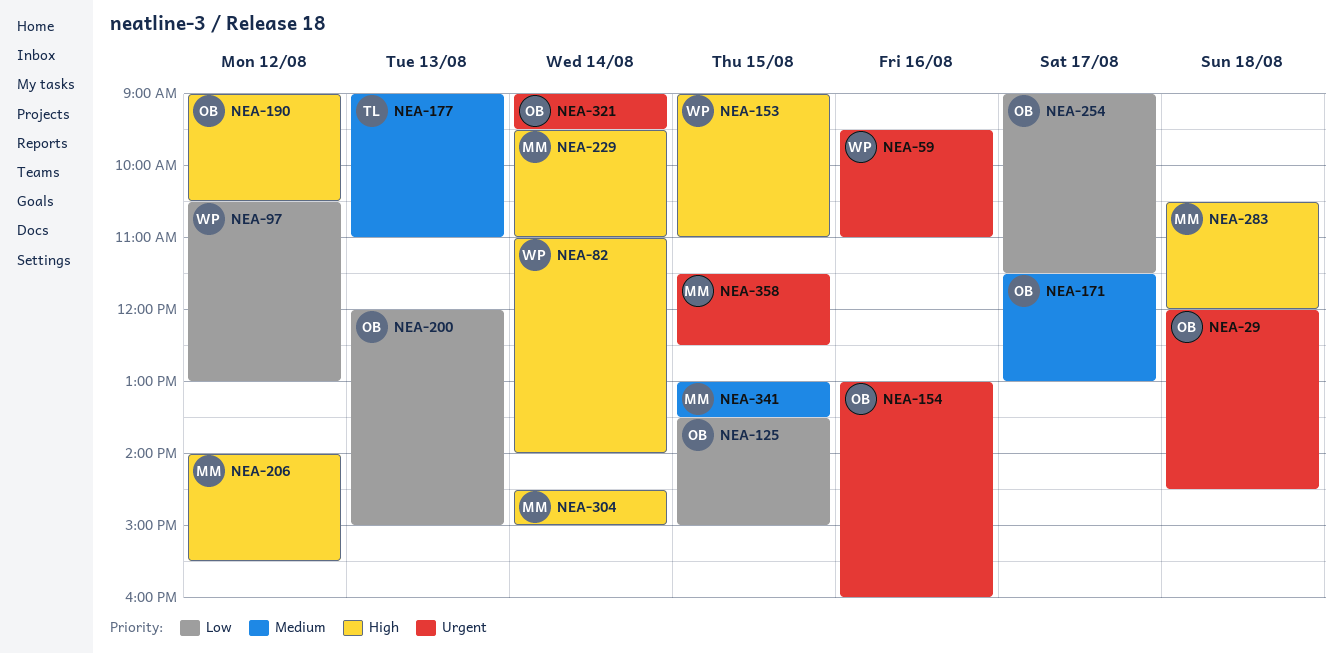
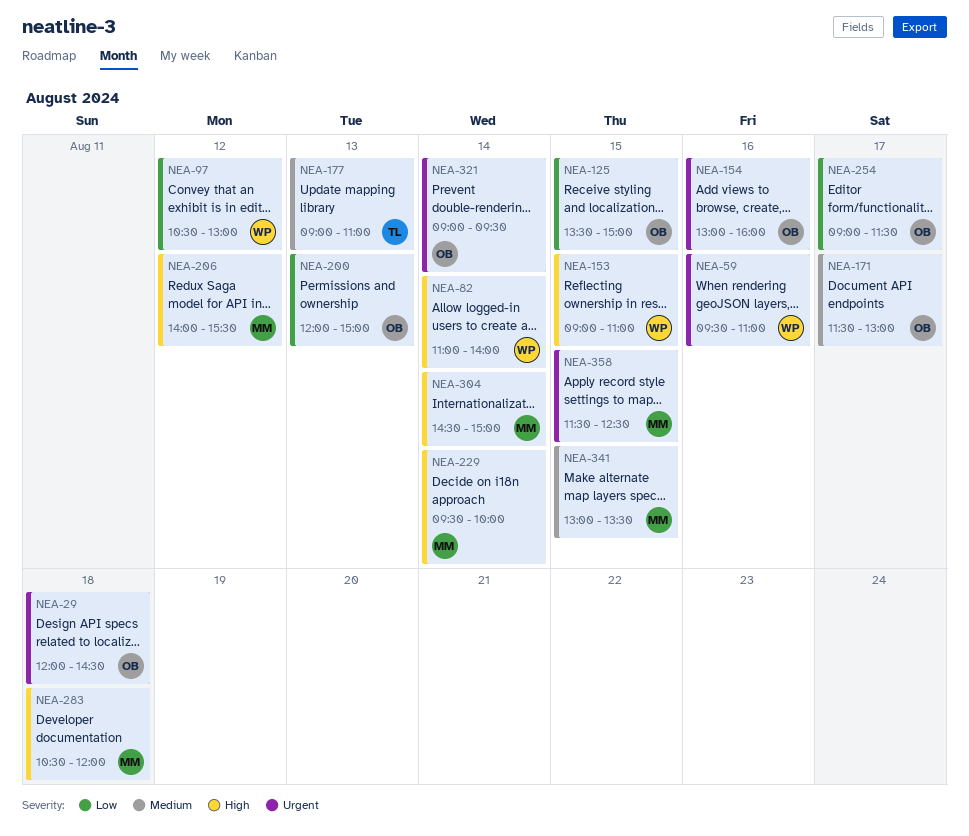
NEA-190: present -> none
NEA-229, ends: 11:00 -> 10:00

